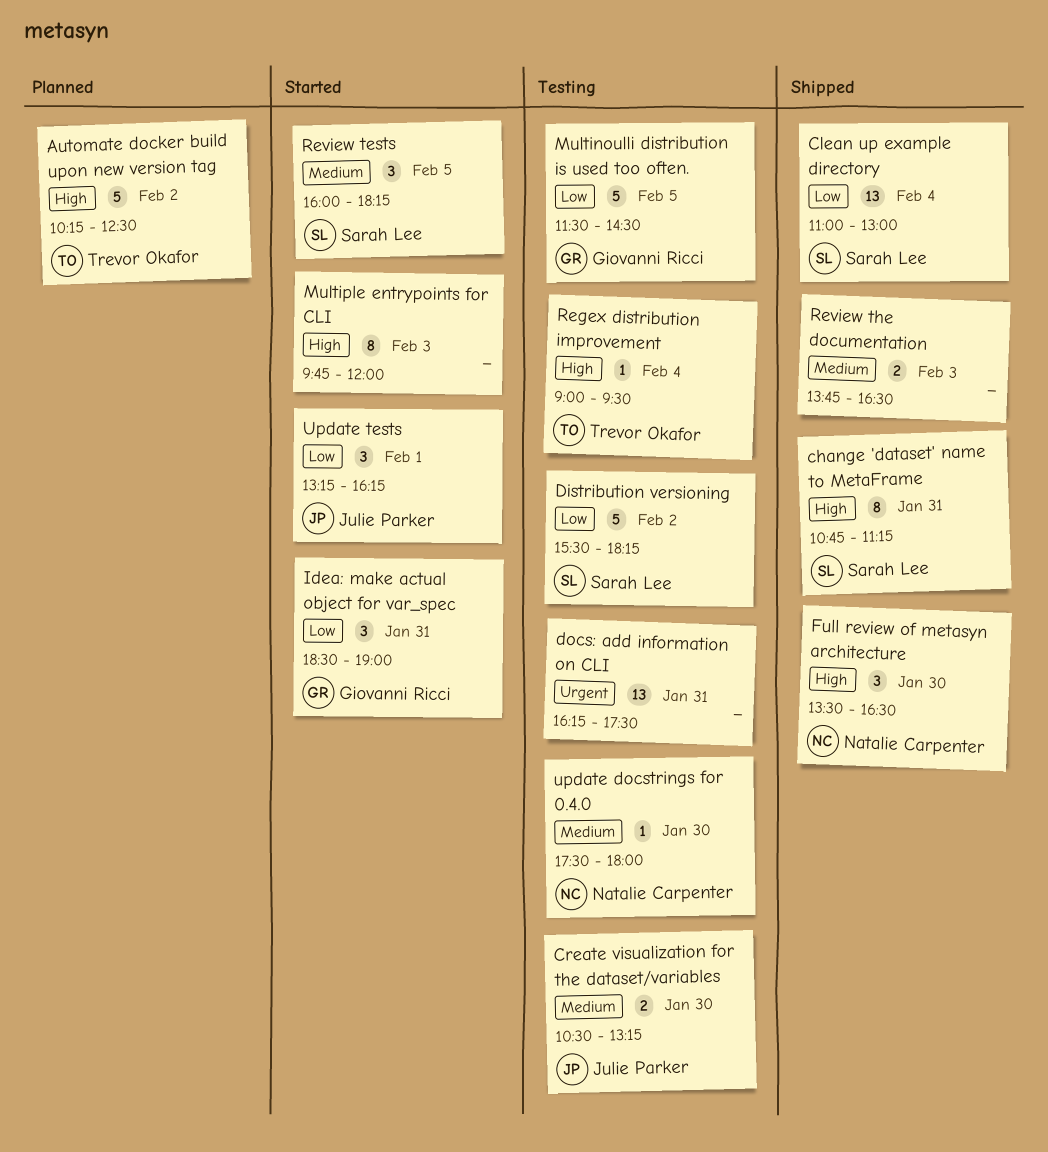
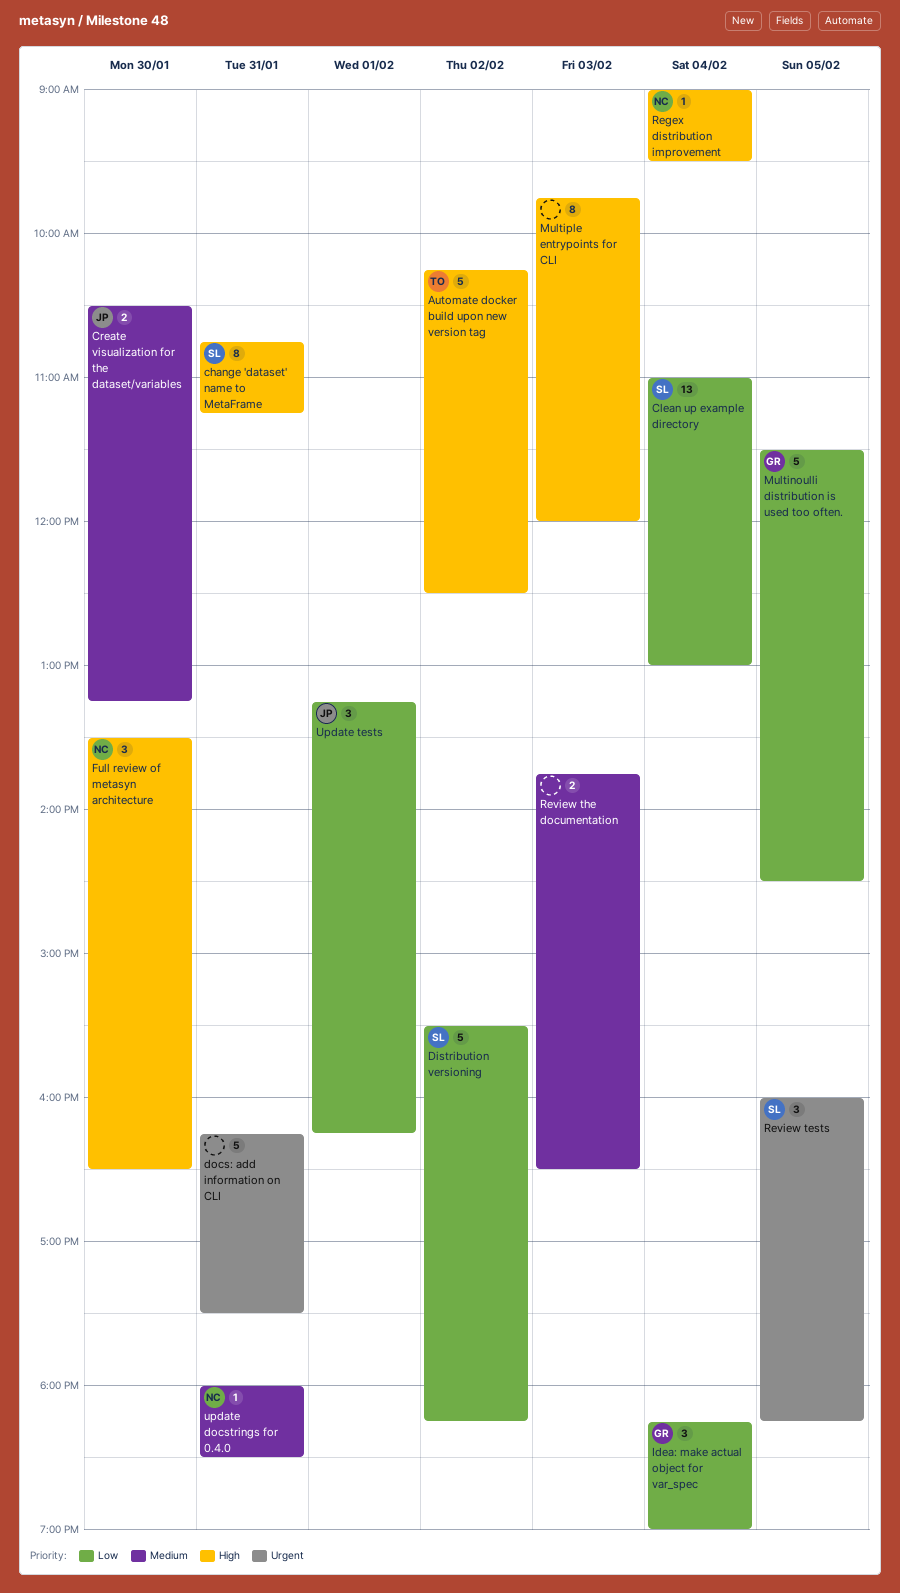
docs: add information on CLI, estimate: 13 -> 5
Idea: make actual object for var_spec, day: Jan 31 -> Feb 4
Idea: make actual object for var_spec, begins: 18:30 -> 18:15
Regex distribution improvement, owner: Trevor Okafor -> Natalie Carpenter
Review tests, priority: Medium -> Urgent
update docstrings for 0.4.0, day: Jan 30 -> Jan 31
update docstrings for 0.4.0, begins: 17:30 -> 18:00
update docstrings for 0.4.0, ends: 18:00 -> 18:30

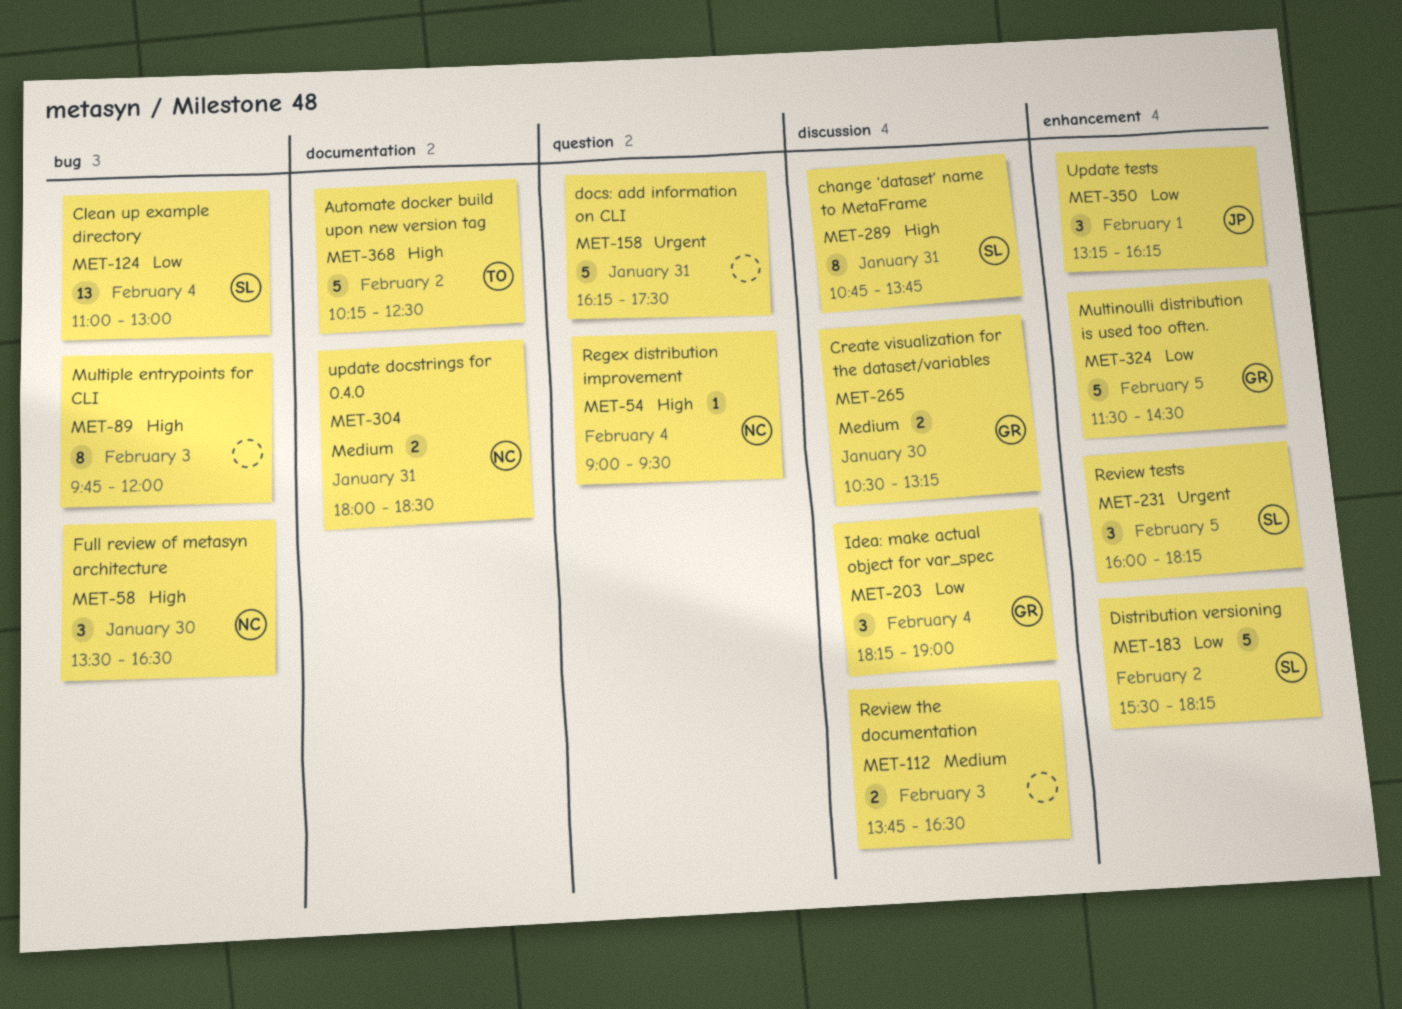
change 'dataset' name to MetaFrame, ends: 11:15 -> 13:45
Create visualization for the dataset/variables, owner: JP -> GR
update docstrings for 0.4.0, estimate: 1 -> 2

